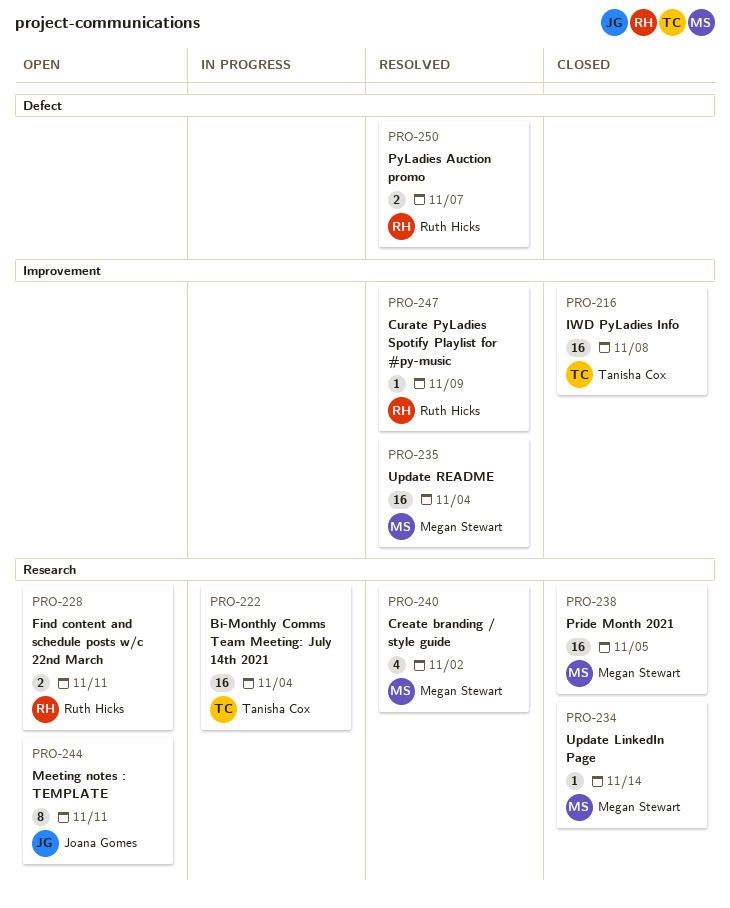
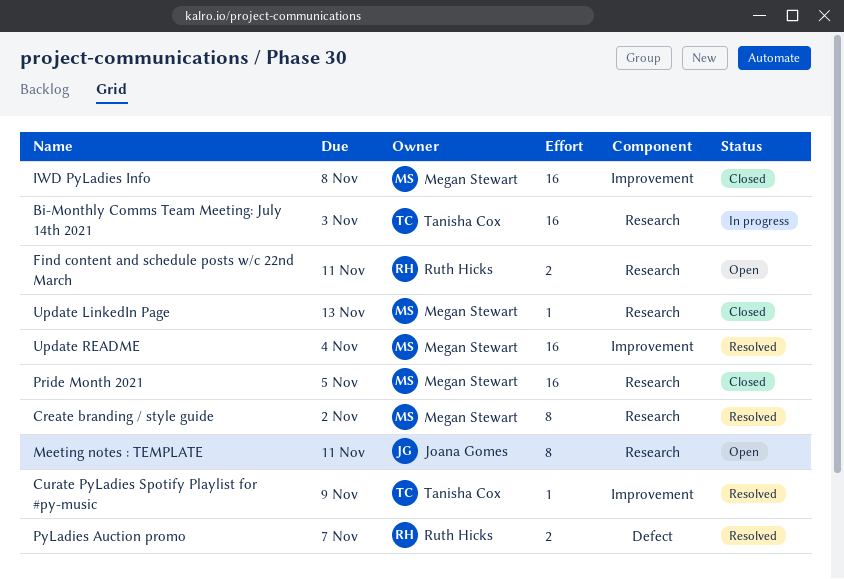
Bi-Monthly Comms Team Meeting: July 14th 2021, due: Nov 4 -> Nov 3
Create branding / style guide, estimate: 4 -> 8
Curate PyLadies Spotify Playlist for #py-music, owner: Ruth Hicks -> Tanisha Cox
IWD PyLadies Info, owner: Tanisha Cox -> Megan Stewart
Update LinkedIn Page, due: Nov 14 -> Nov 13

